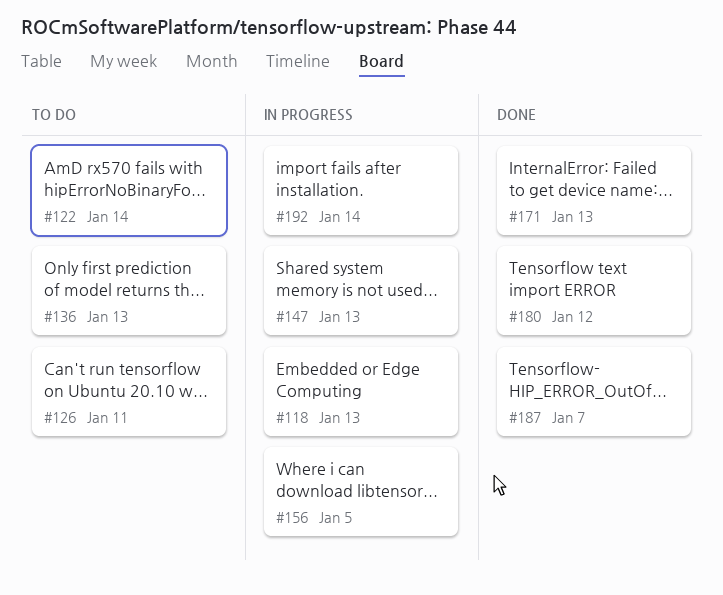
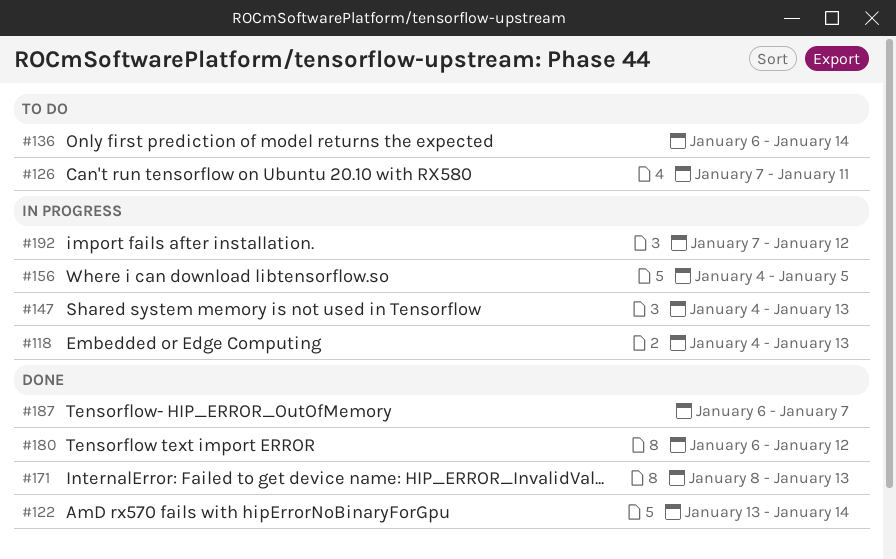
#122, status: To do -> Done
#136, due: Jan 13 -> Jan 14
#192, due: Jan 14 -> Jan 12

